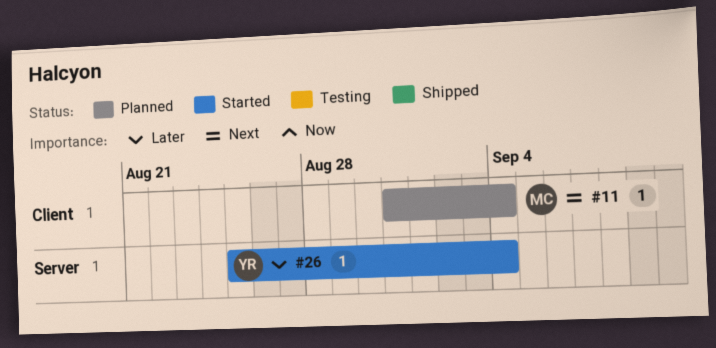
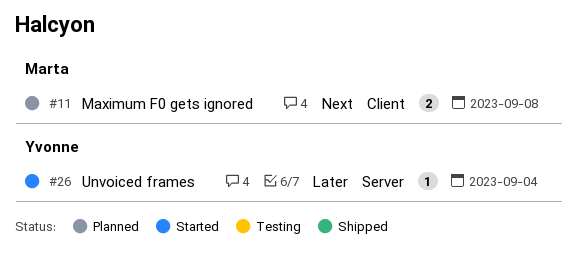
#11, estimate: 1 -> 2
#11, due: Sep 4 -> Sep 8

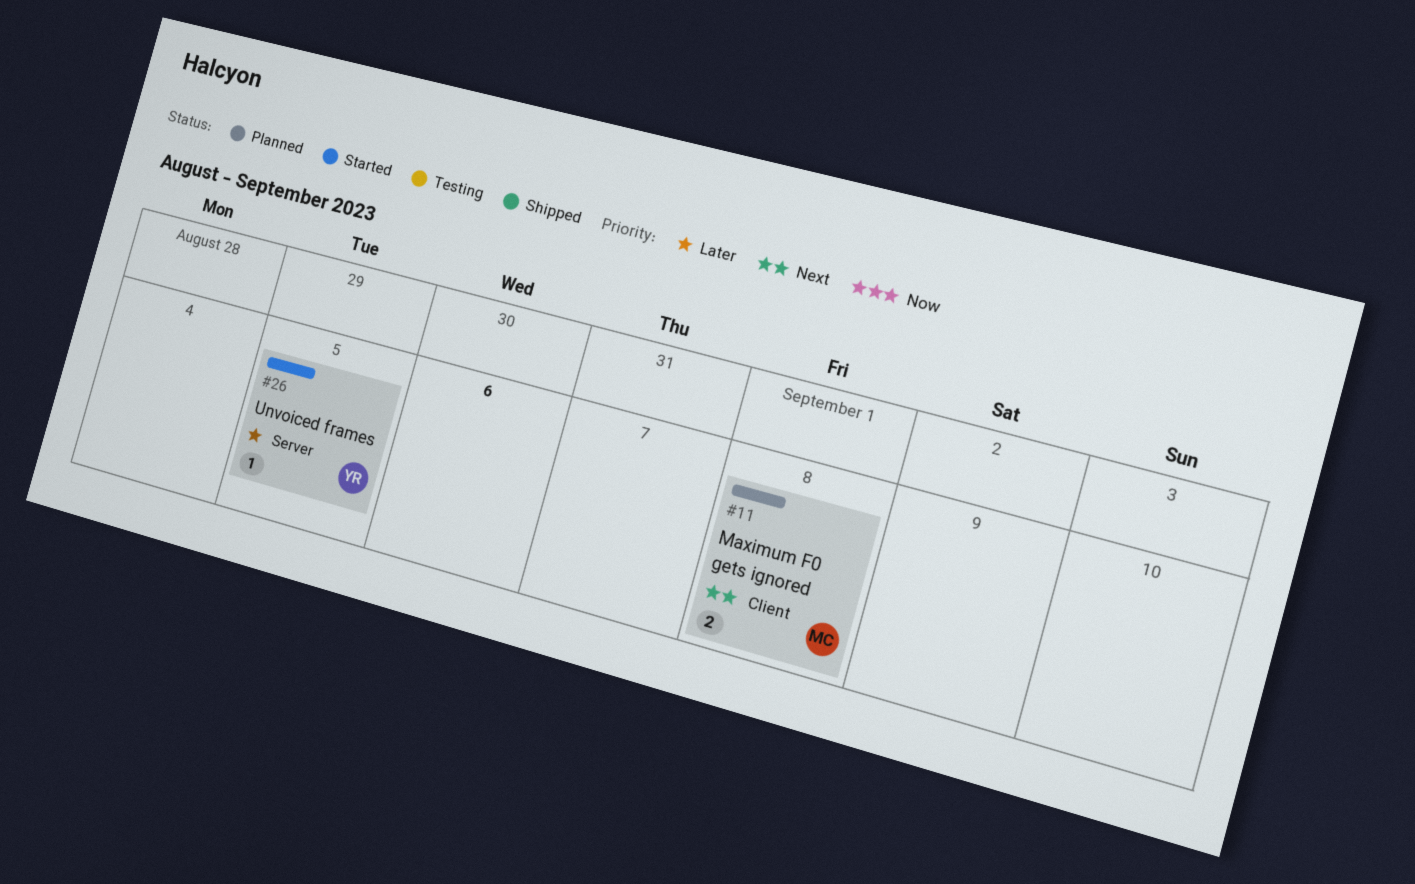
#26, due: Sep 4 -> Sep 5

